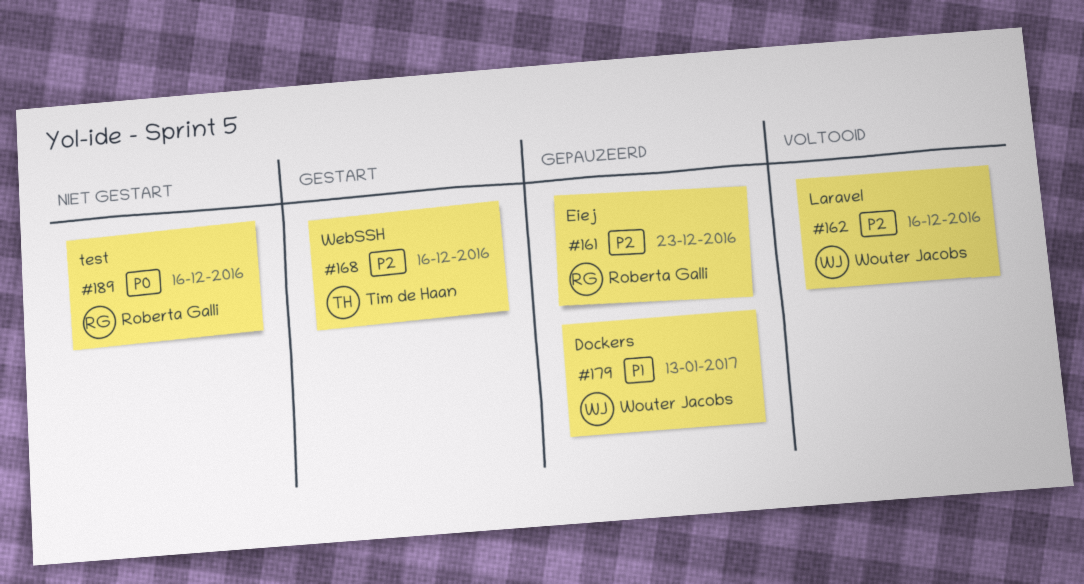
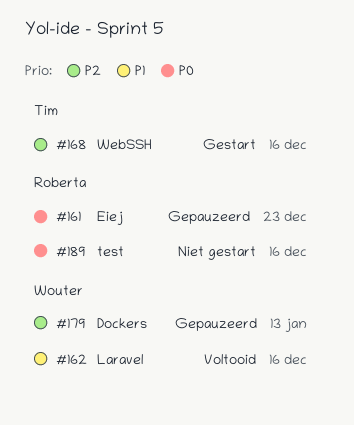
#161, priority: P2 -> P0
#162, priority: P2 -> P1
#179, priority: P1 -> P2

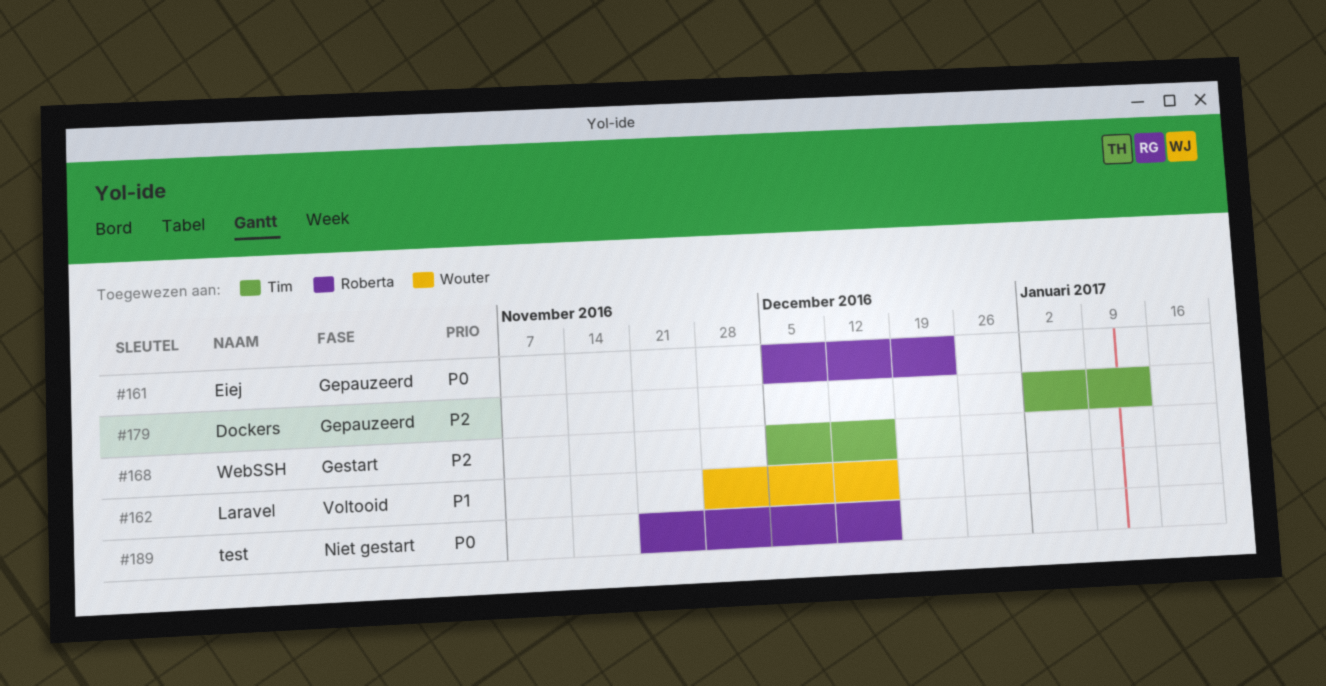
#179, owner: Wouter -> Tim

